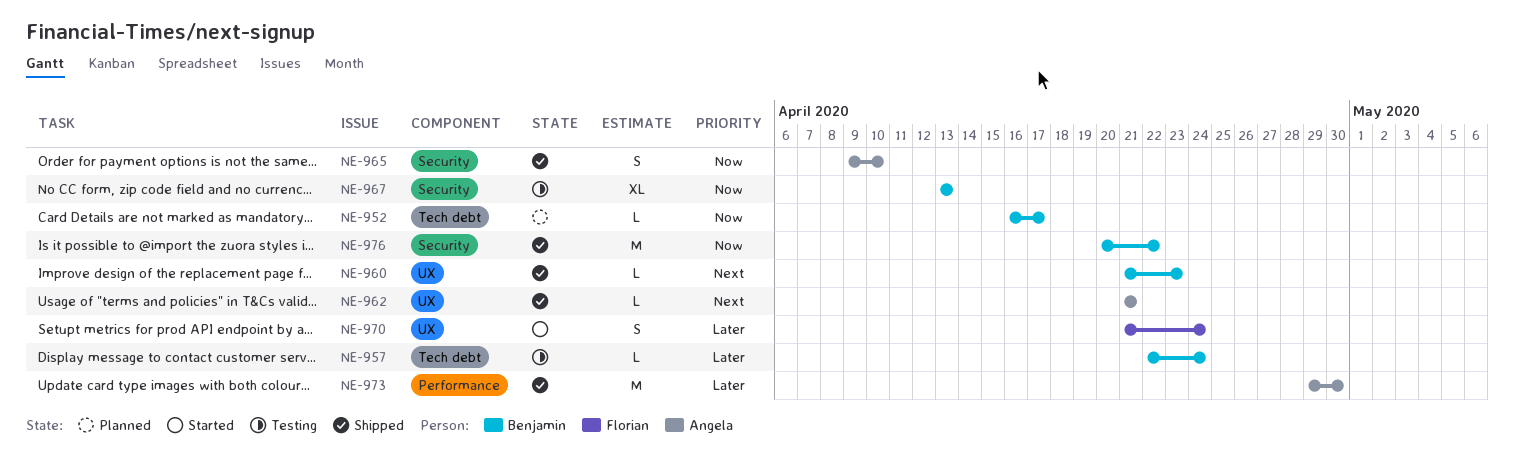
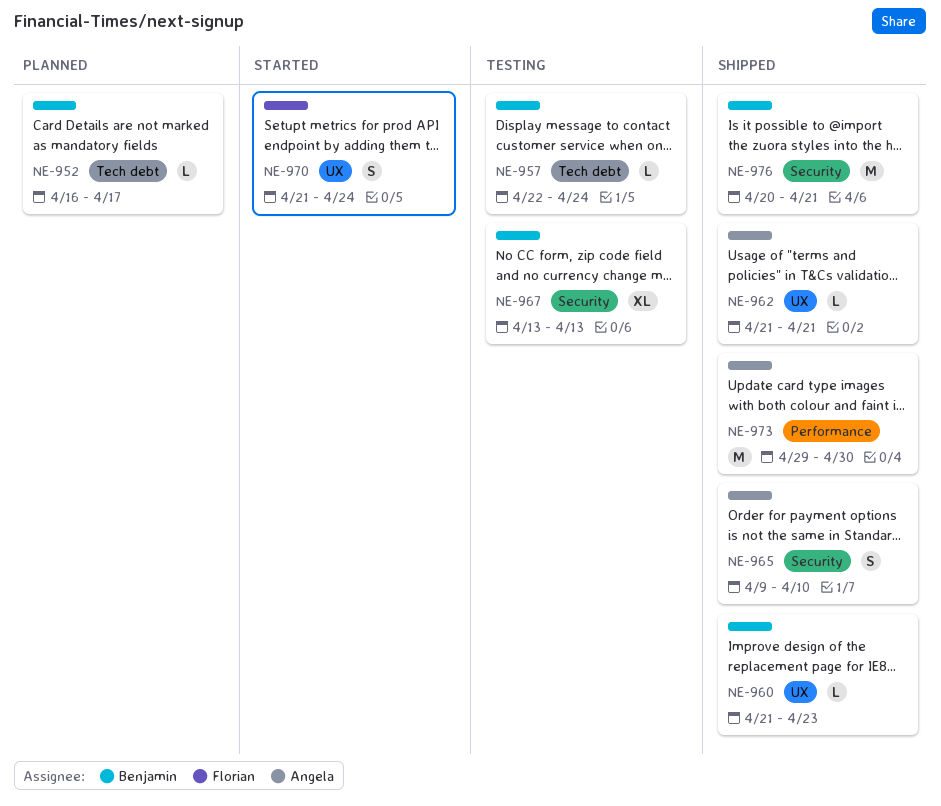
NE-976, due: Apr 22 -> Apr 21

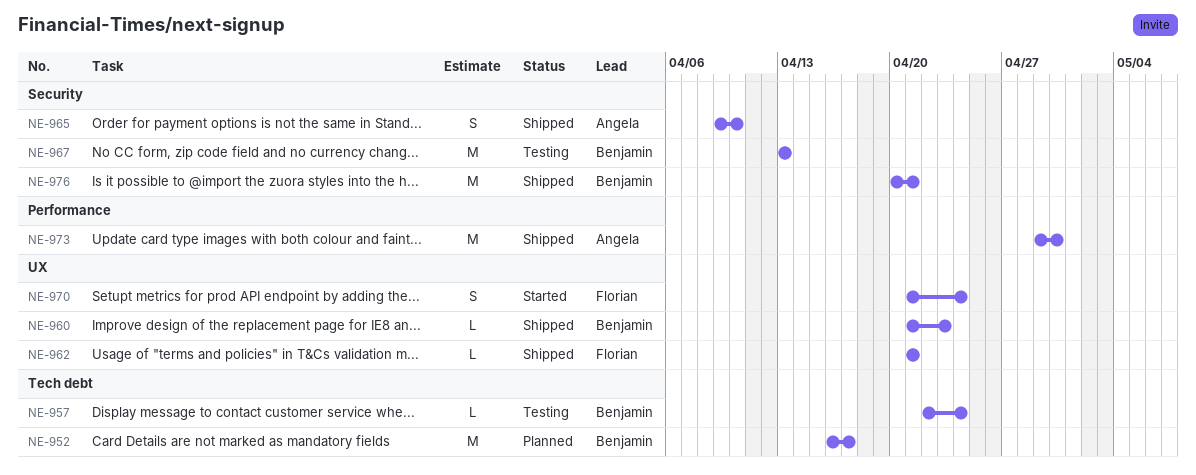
NE-952, estimate: L -> M
NE-962, owner: Angela -> Florian
NE-967, estimate: XL -> M

